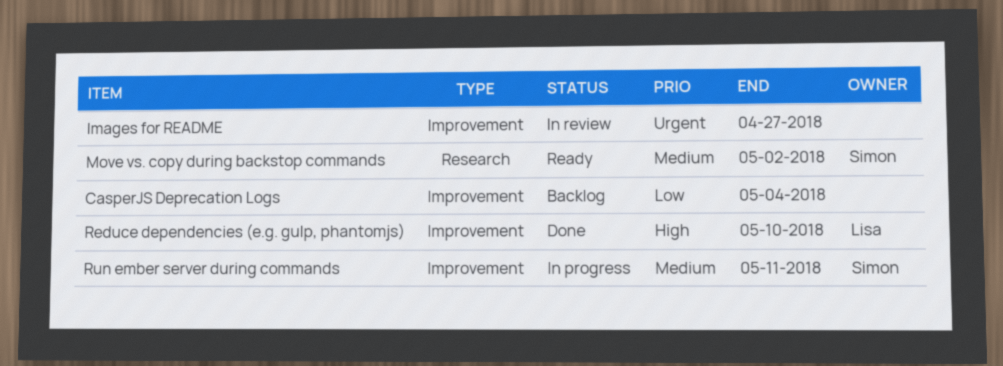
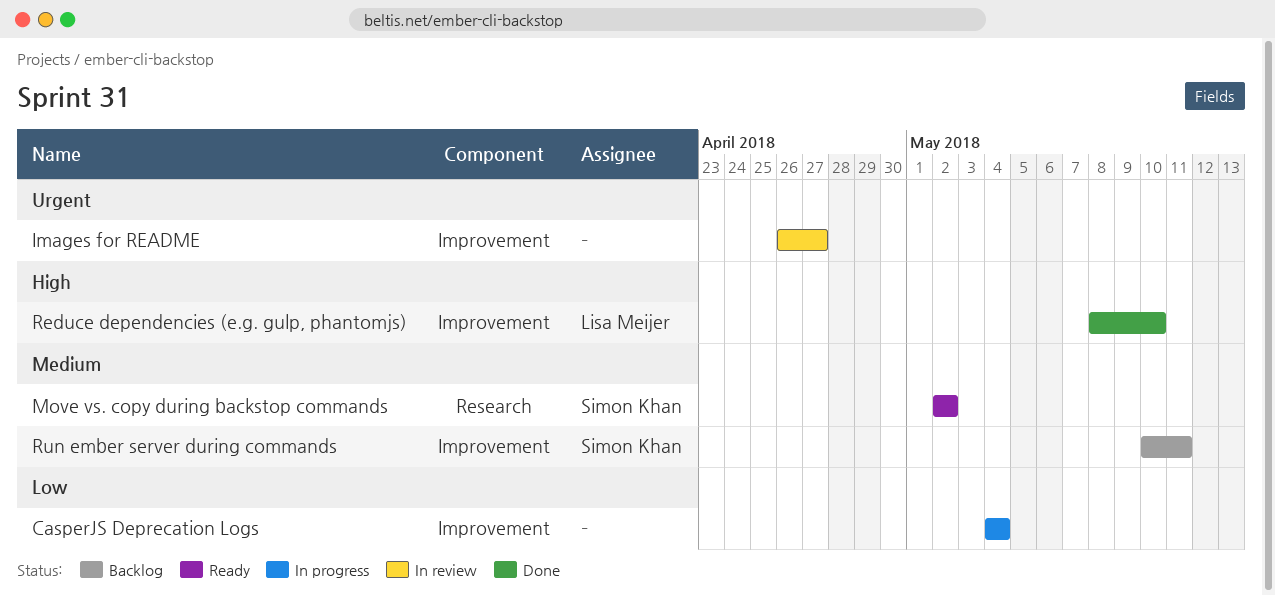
CasperJS Deprecation Logs, status: Backlog -> In progress
Run ember server during commands, status: In progress -> Backlog

